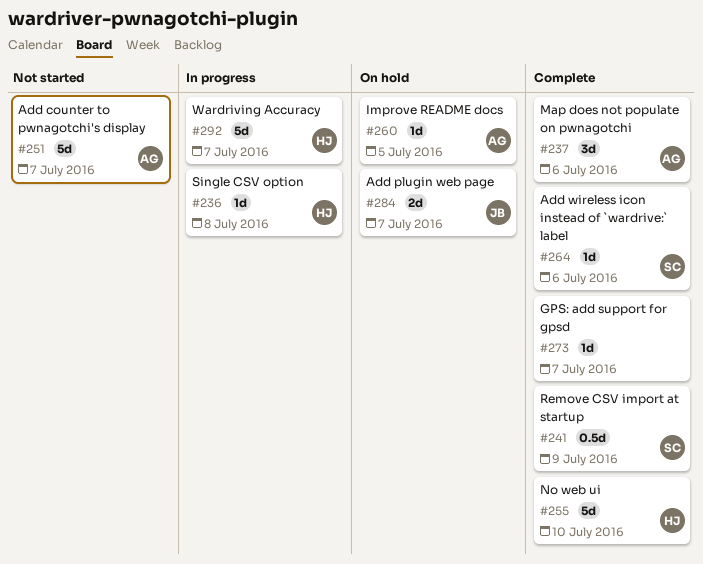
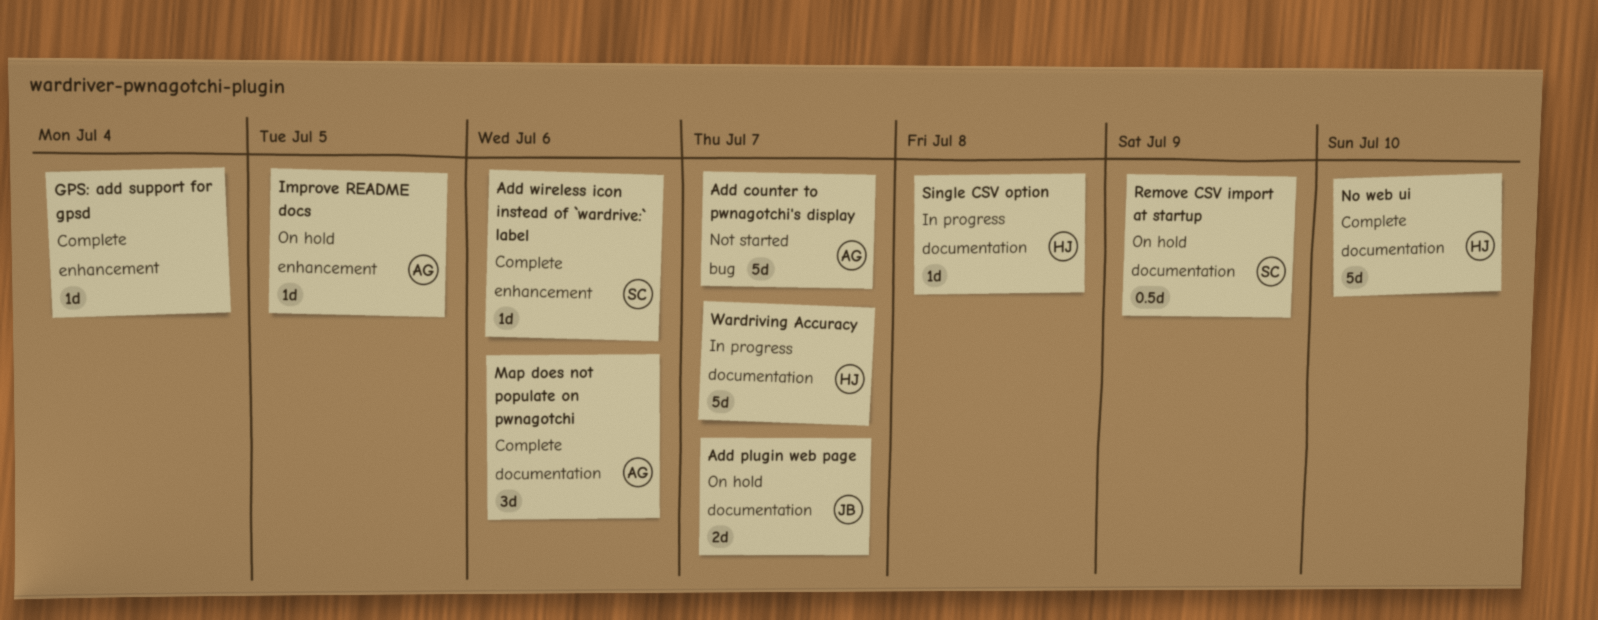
GPS: add support for gpsd, due: Jul 7 -> Jul 4
Remove CSV import at startup, status: Complete -> On hold

